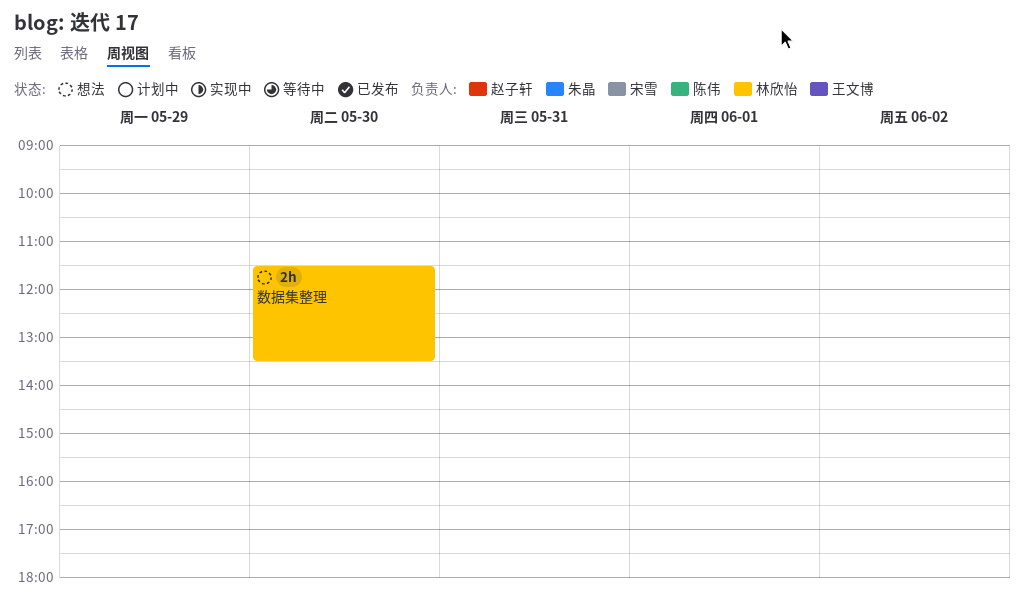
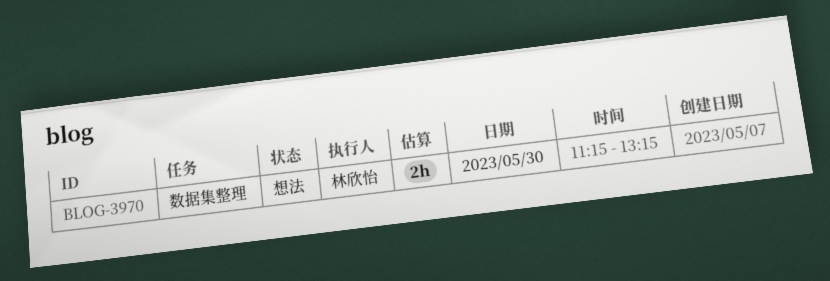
数据集整理, begins: 11:30 -> 11:15
数据集整理, ends: 13:30 -> 13:15

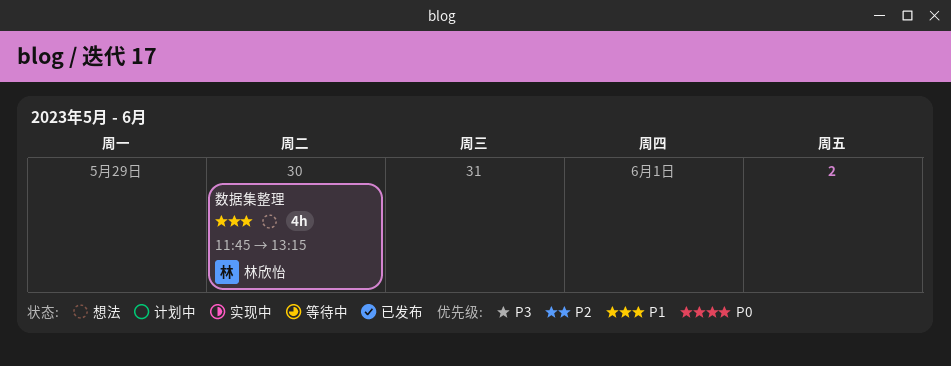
数据集整理, estimate: 2h -> 4h
数据集整理, begins: 11:15 -> 11:45

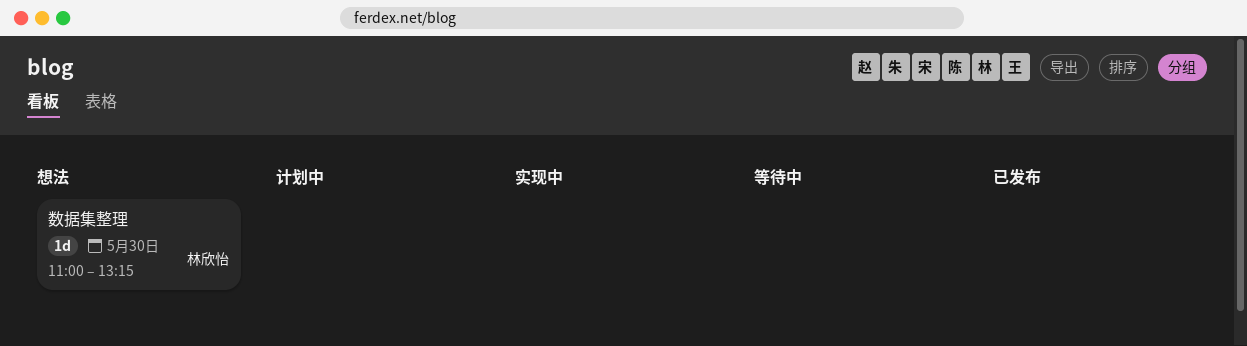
数据集整理, estimate: 4h -> 1d
数据集整理, begins: 11:45 -> 11:00

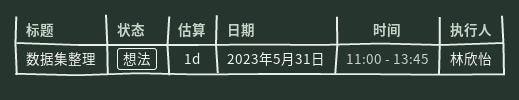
数据集整理, day: May 30 -> May 31
数据集整理, ends: 13:15 -> 13:45

